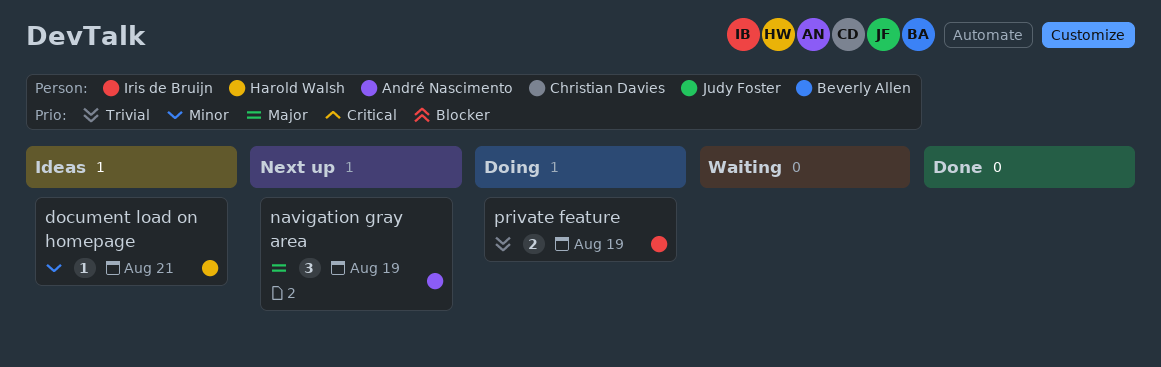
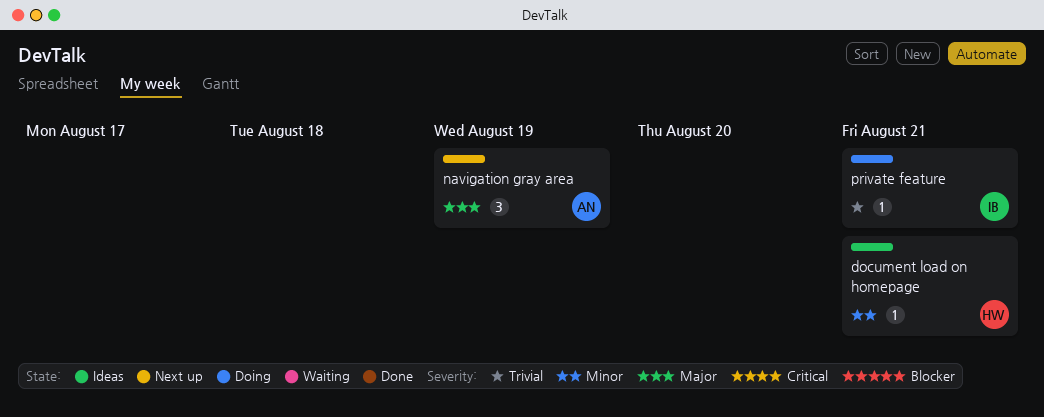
private feature, estimate: 2 -> 1
private feature, due: Aug 19 -> Aug 21

